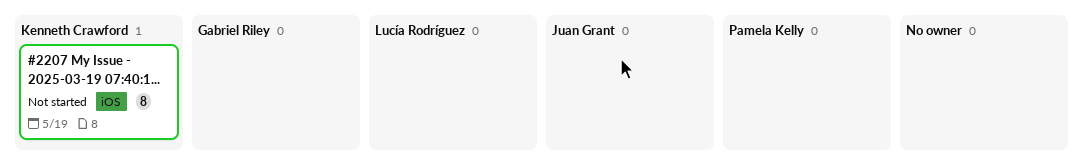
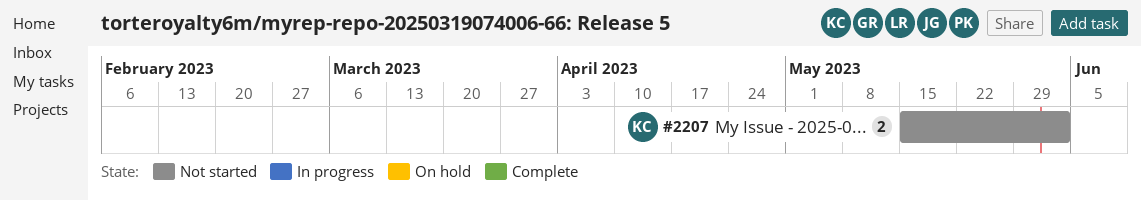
#2207, estimate: 8 -> 2
#2207, due: May 19 -> Jun 2

